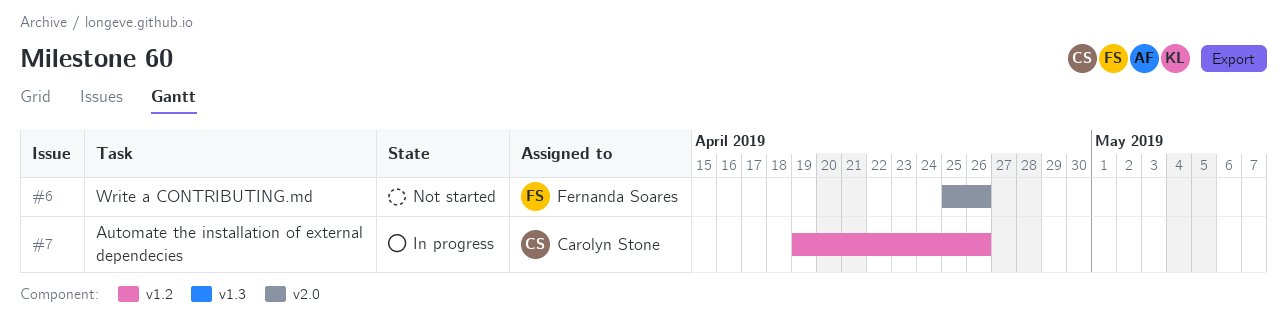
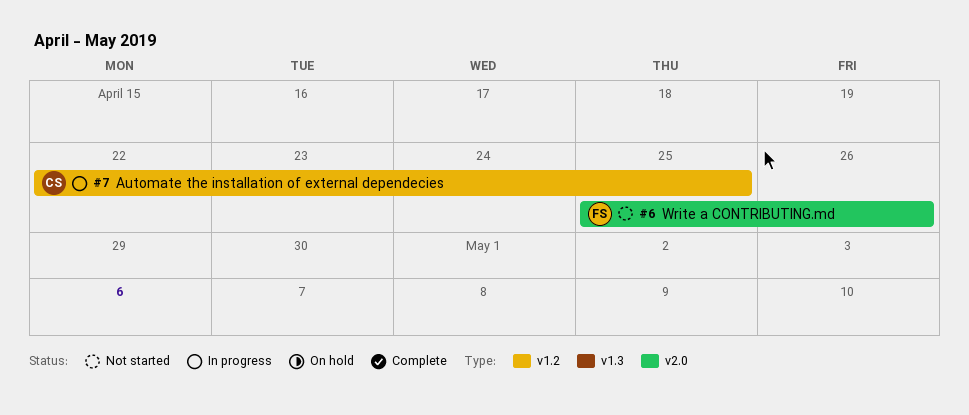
#7, start: Apr 19 -> Apr 22
#7, due: Apr 26 -> Apr 25

